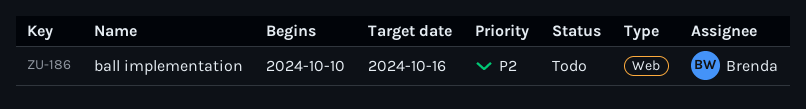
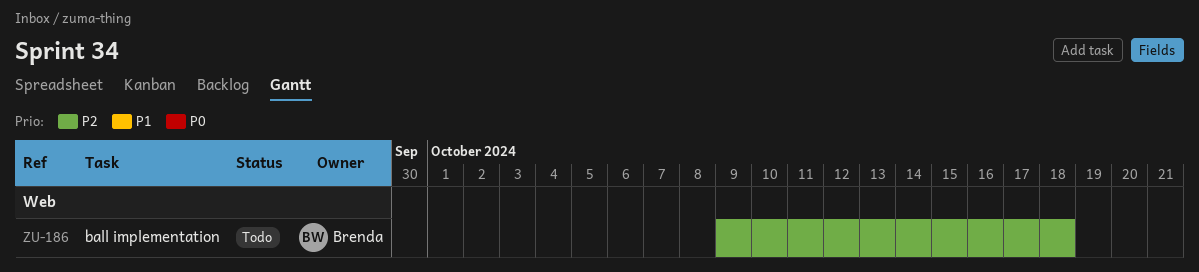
ZU-186, start: Oct 10 -> Oct 9
ZU-186, due: Oct 16 -> Oct 18

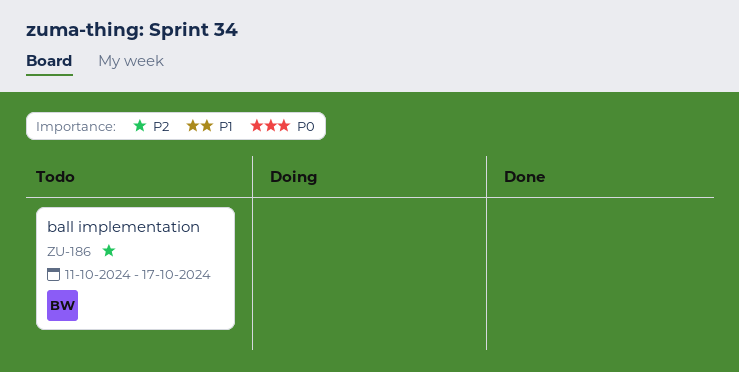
ZU-186, start: Oct 9 -> Oct 11
ZU-186, due: Oct 18 -> Oct 17

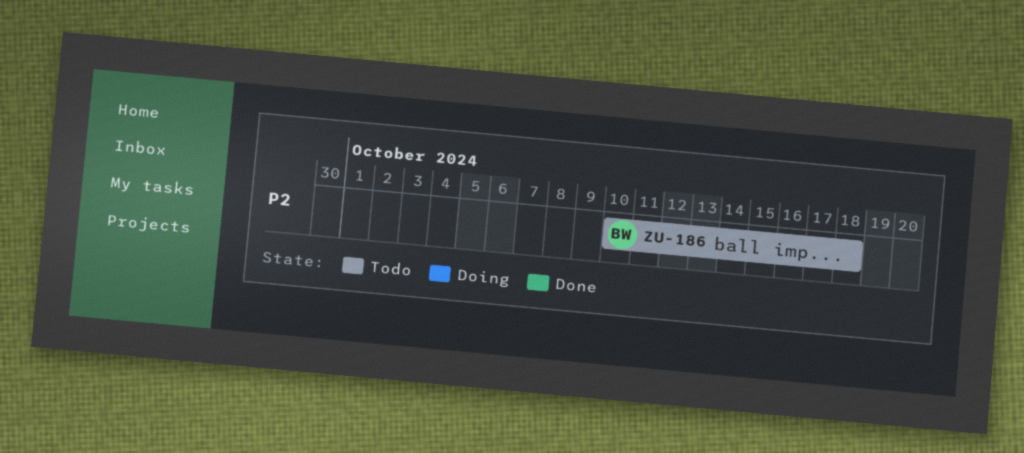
ZU-186, start: Oct 11 -> Oct 10
ZU-186, due: Oct 17 -> Oct 18

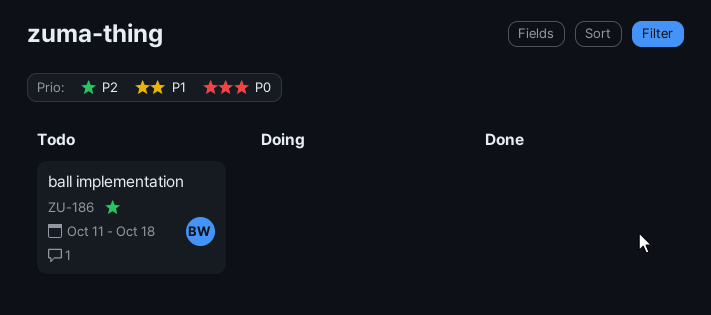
ZU-186, start: Oct 10 -> Oct 11

